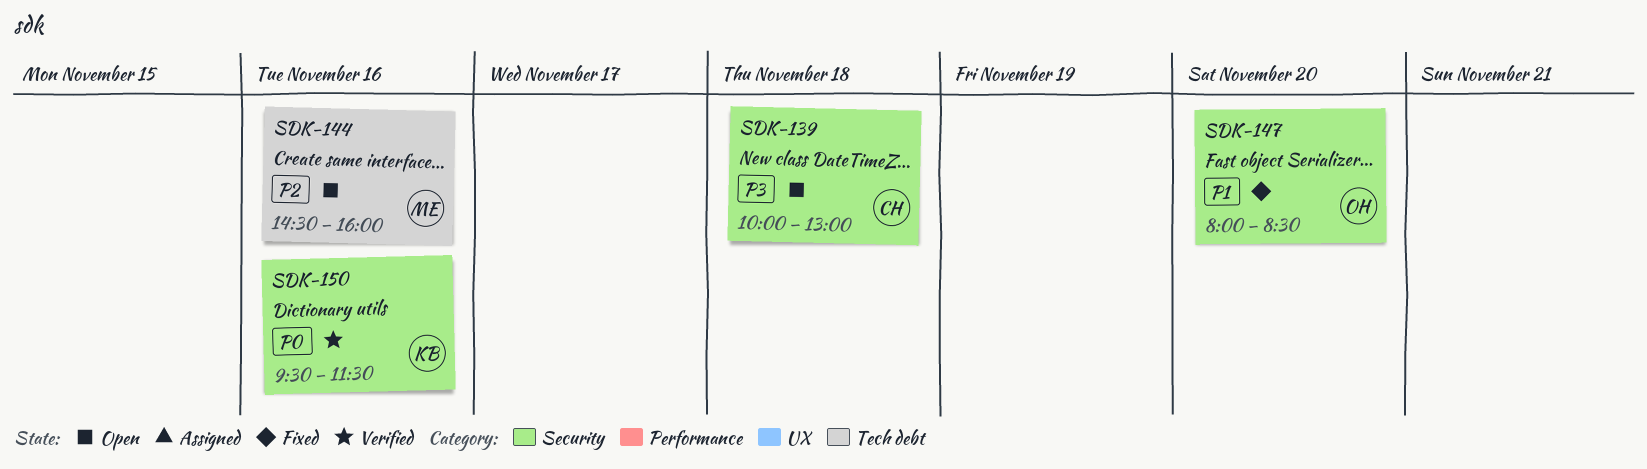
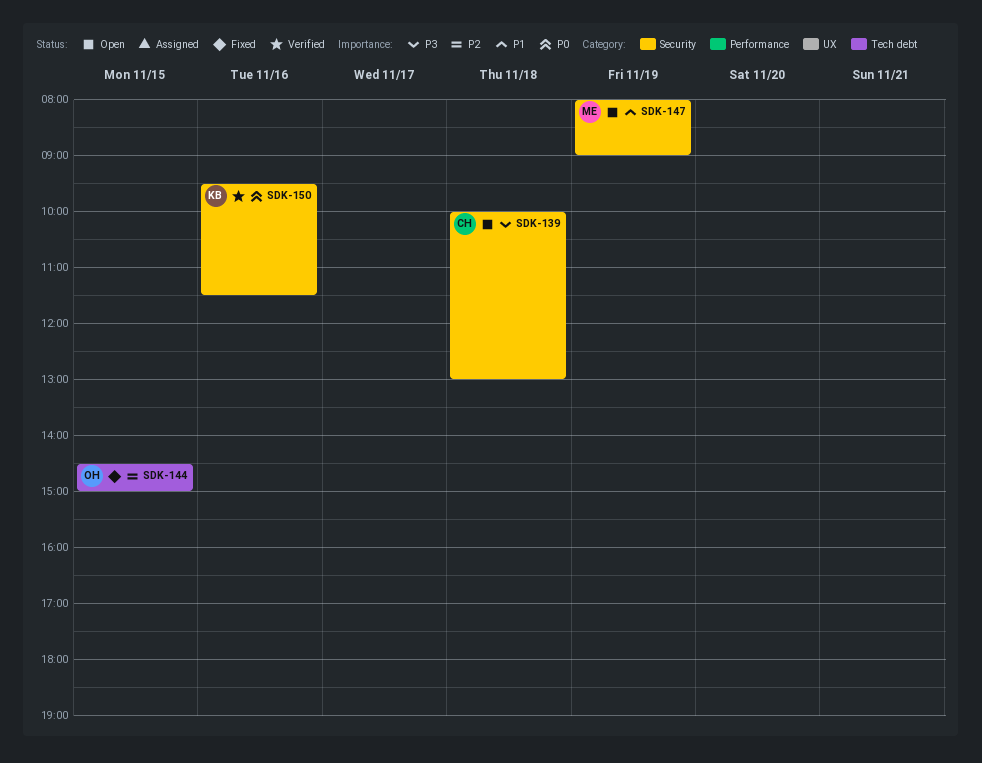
SDK-144, status: Open -> Fixed
SDK-144, owner: ME -> OH
SDK-144, day: Nov 16 -> Nov 15
SDK-144, ends: 16:00 -> 15:00
SDK-147, status: Fixed -> Open
SDK-147, owner: OH -> ME
SDK-147, day: Nov 20 -> Nov 19
SDK-147, ends: 08:30 -> 09:00

